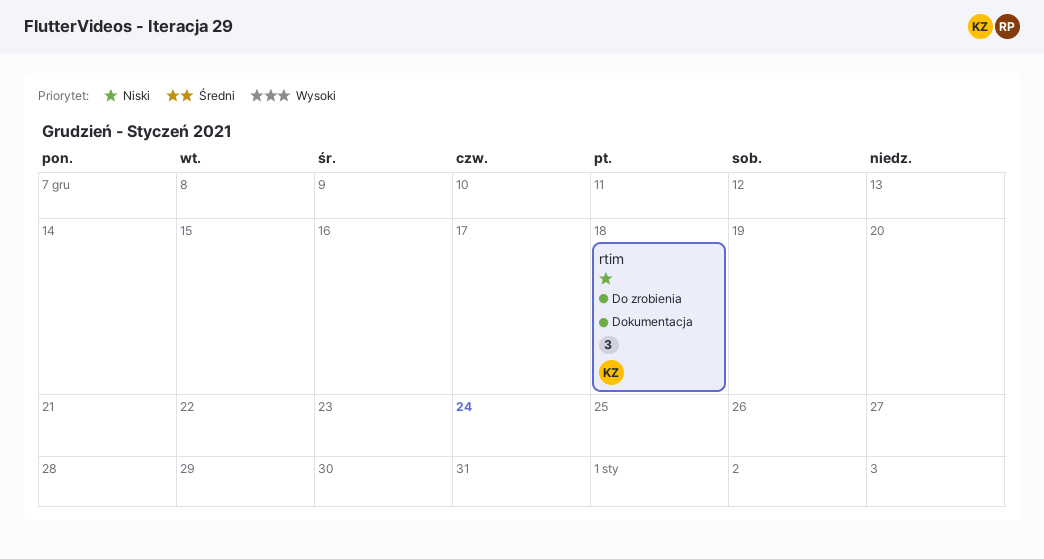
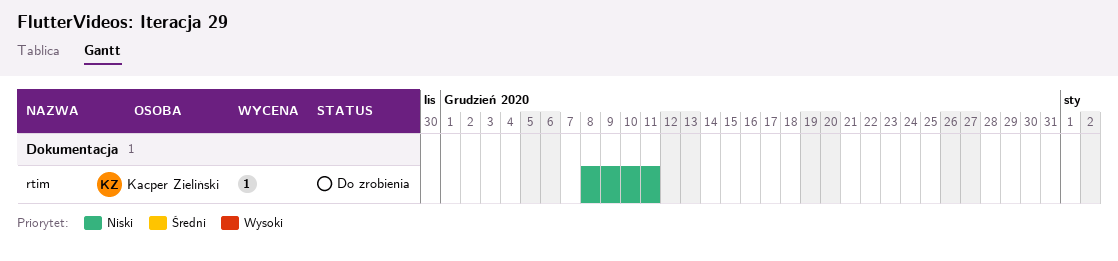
rtim, estimate: 3 -> 1
rtim, due: Dec 18 -> Dec 11

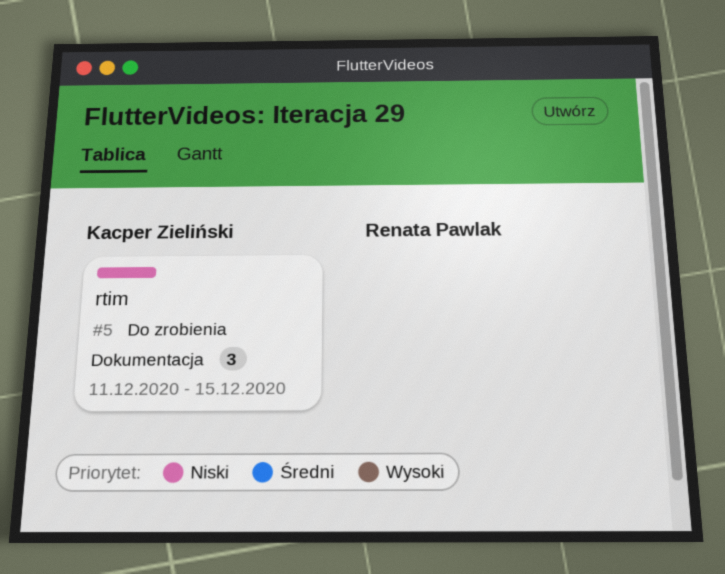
rtim, estimate: 1 -> 3
rtim, start: Dec 8 -> Dec 11
rtim, due: Dec 11 -> Dec 15

